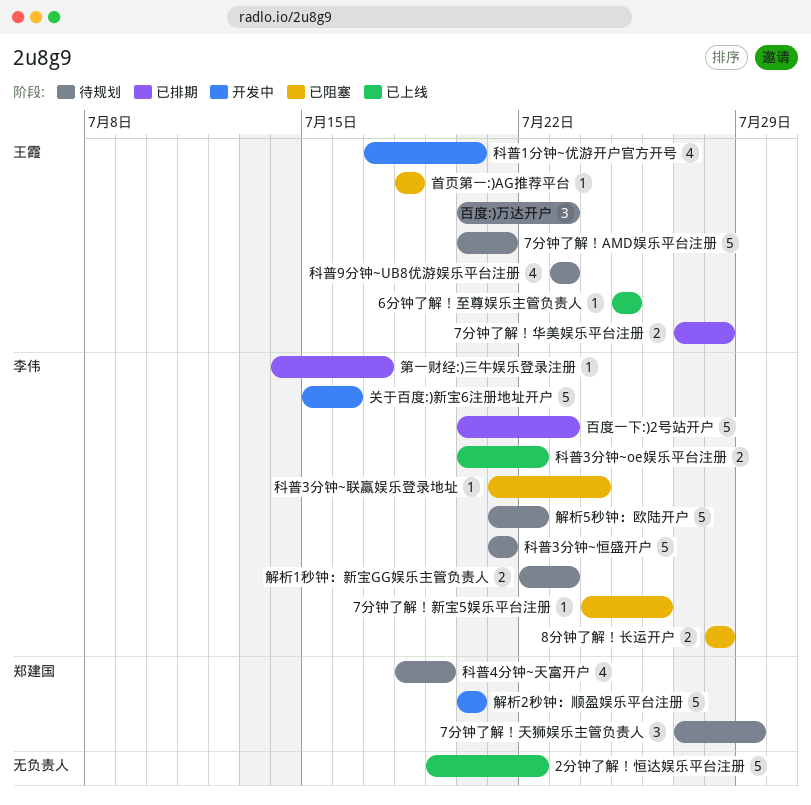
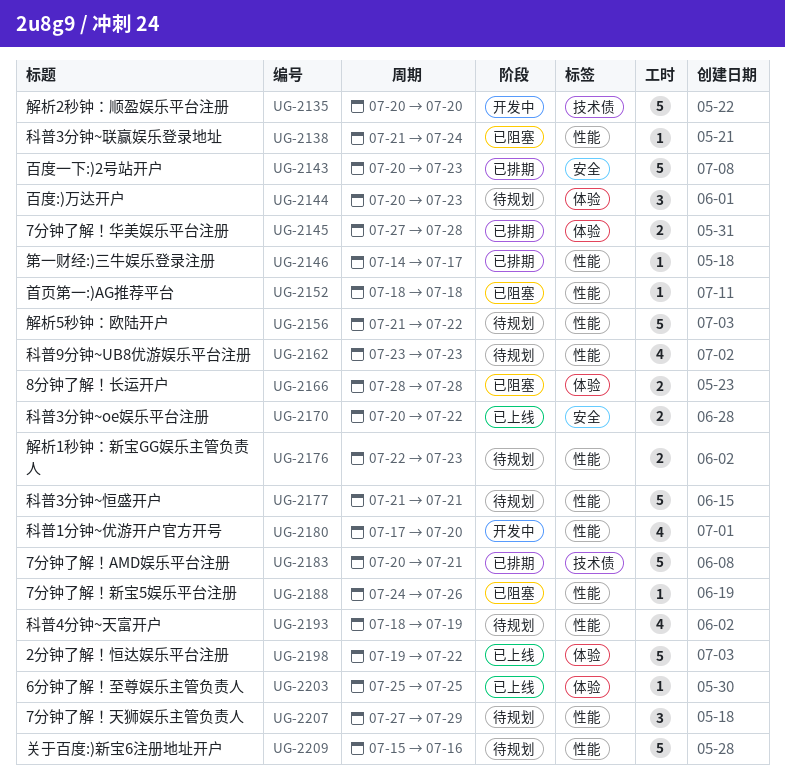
7分钟了解！AMD娱乐平台注册, status: 待规划 -> 已排期
关于百度:)新宝6注册地址开户, status: 开发中 -> 待规划

